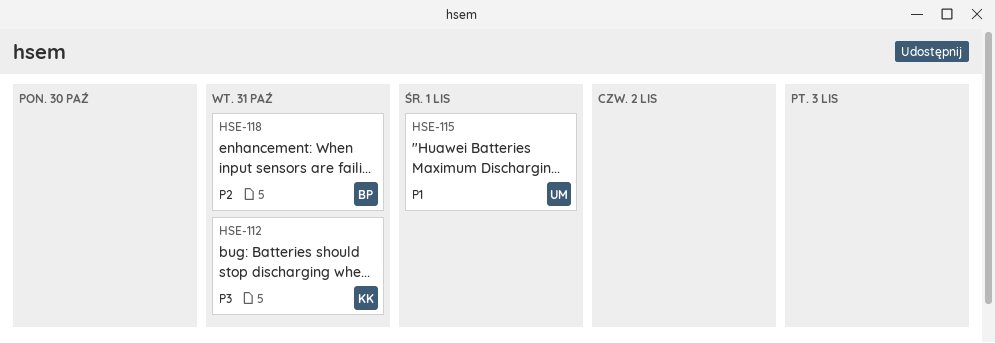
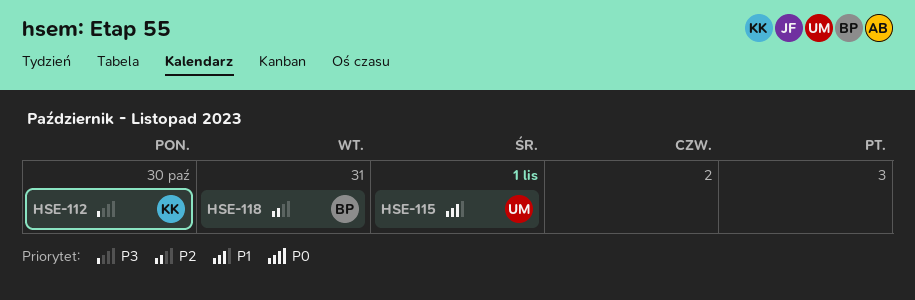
HSE-112, due: Oct 31 -> Oct 30

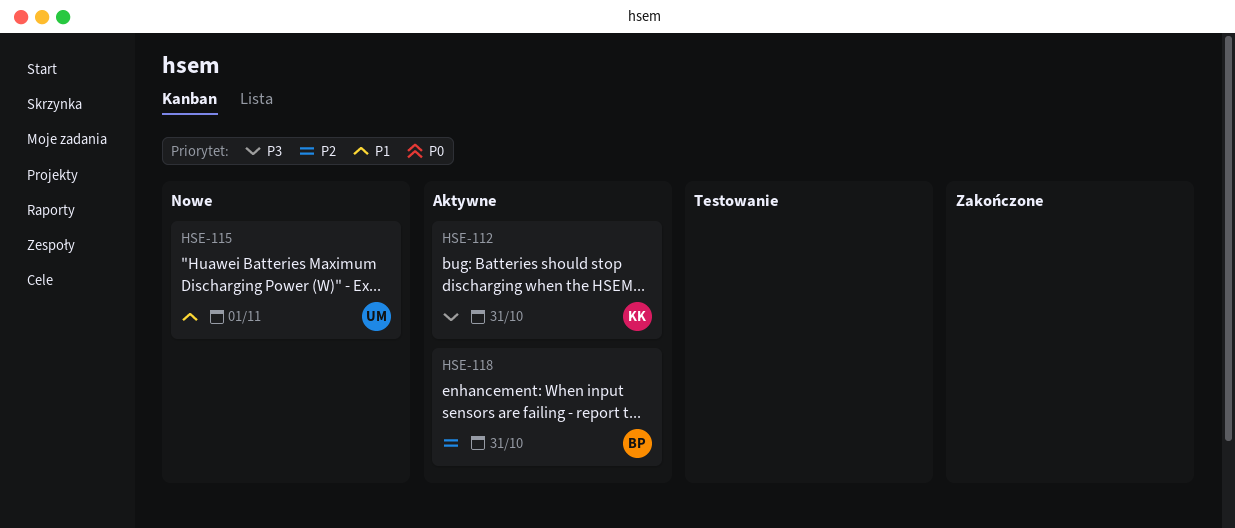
HSE-112, due: Oct 30 -> Oct 31

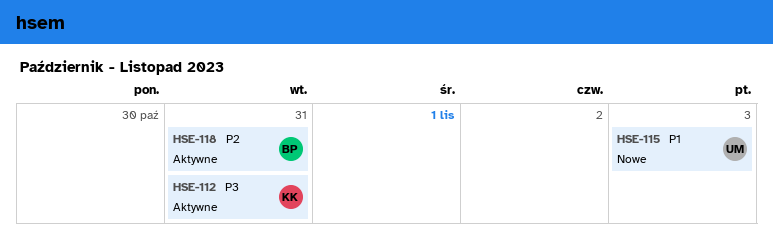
HSE-115, due: Nov 1 -> Nov 3

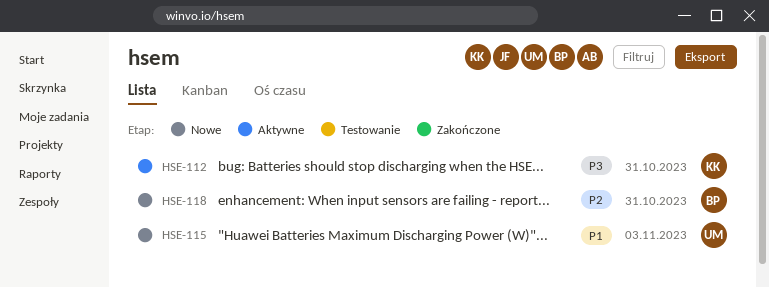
HSE-118, status: Aktywne -> Nowe

